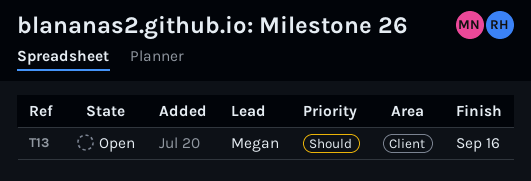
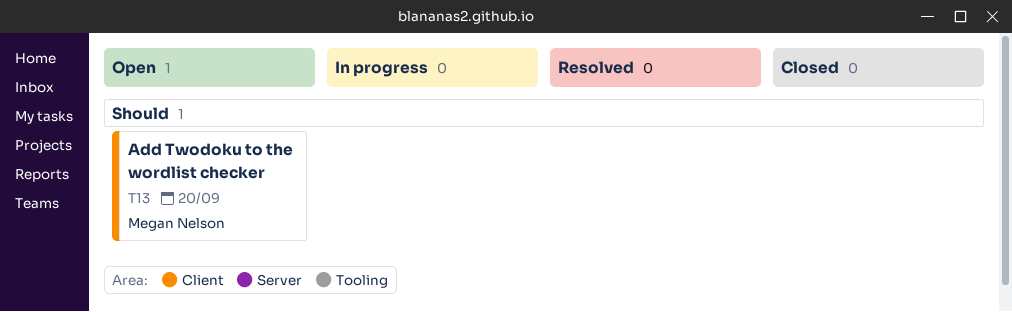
T13, due: Sep 16 -> Sep 20

